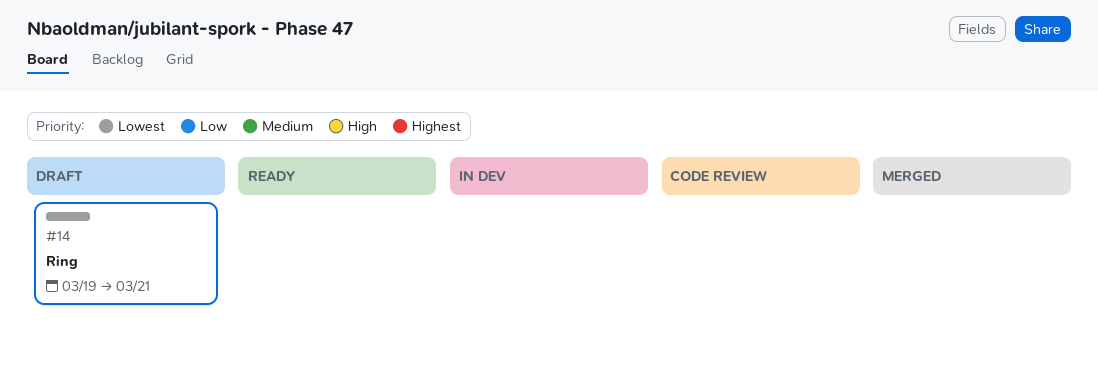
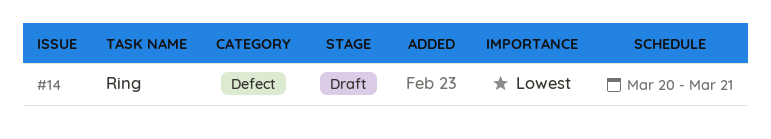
#14, start: Mar 19 -> Mar 20

